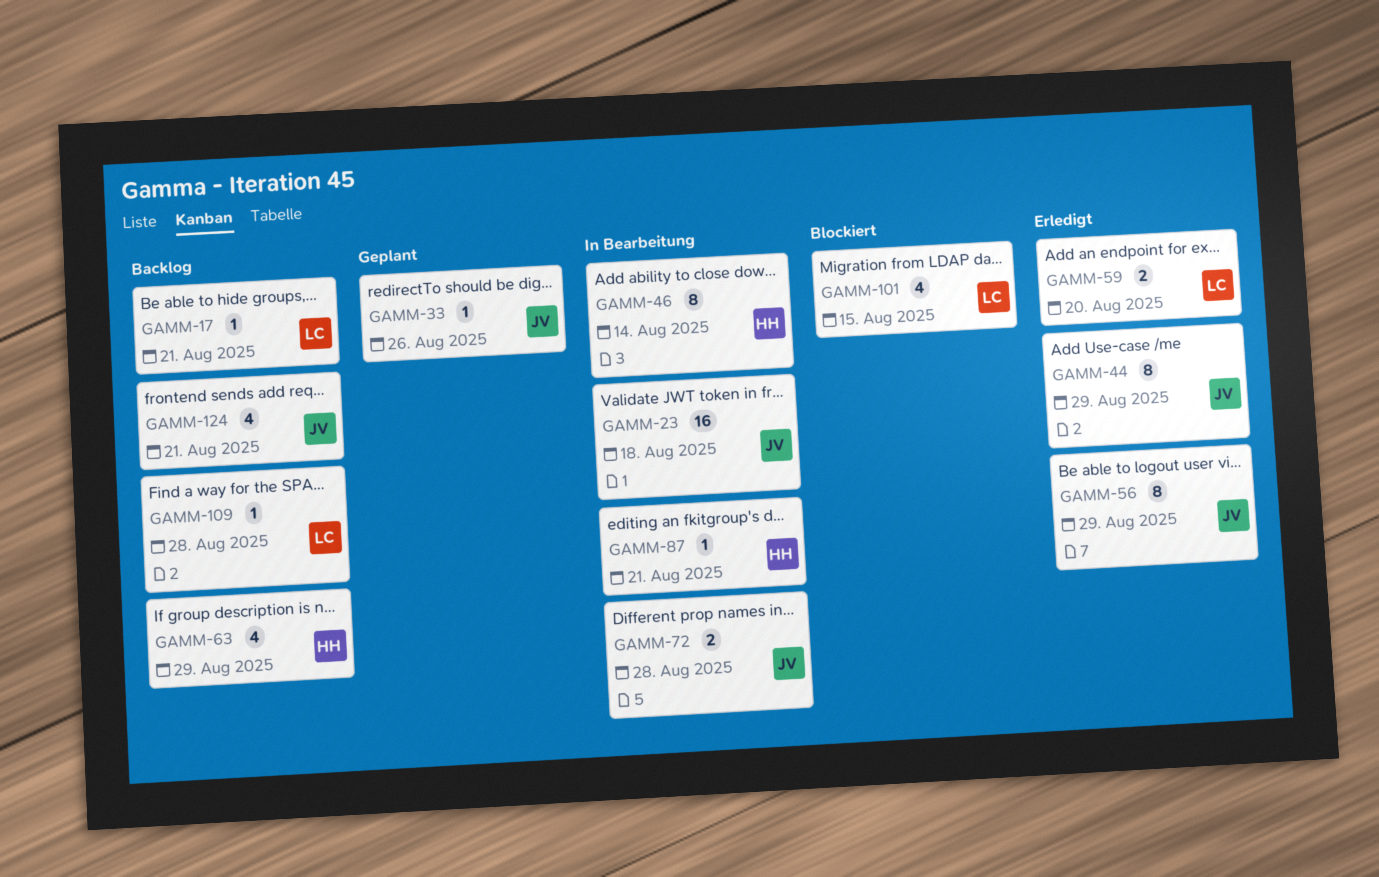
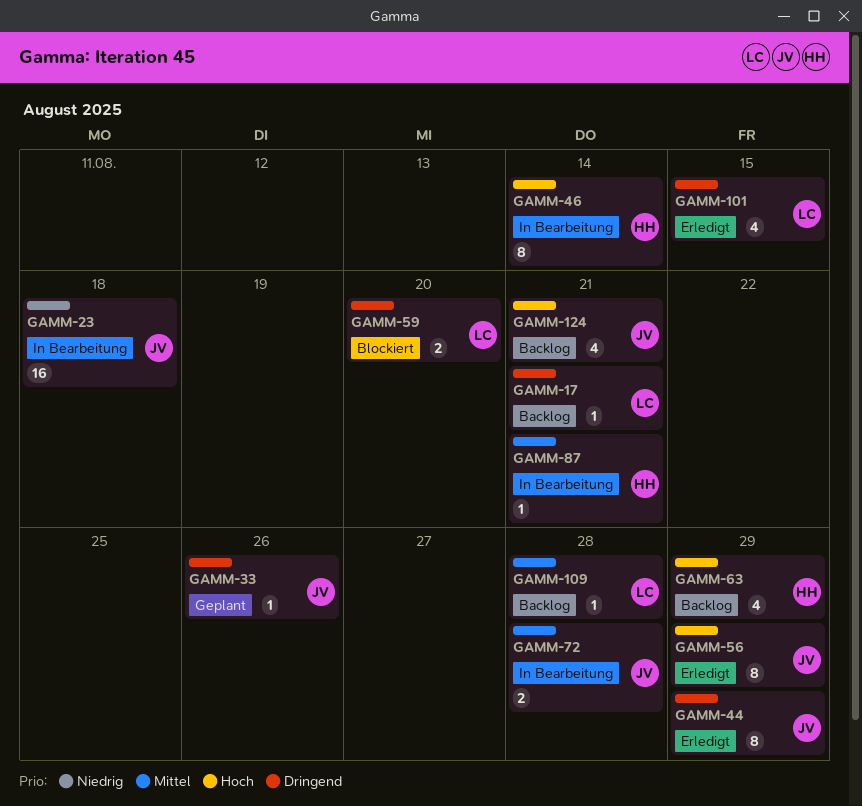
GAMM-59, status: Erledigt -> Blockiert
GAMM-101, status: Blockiert -> Erledigt

